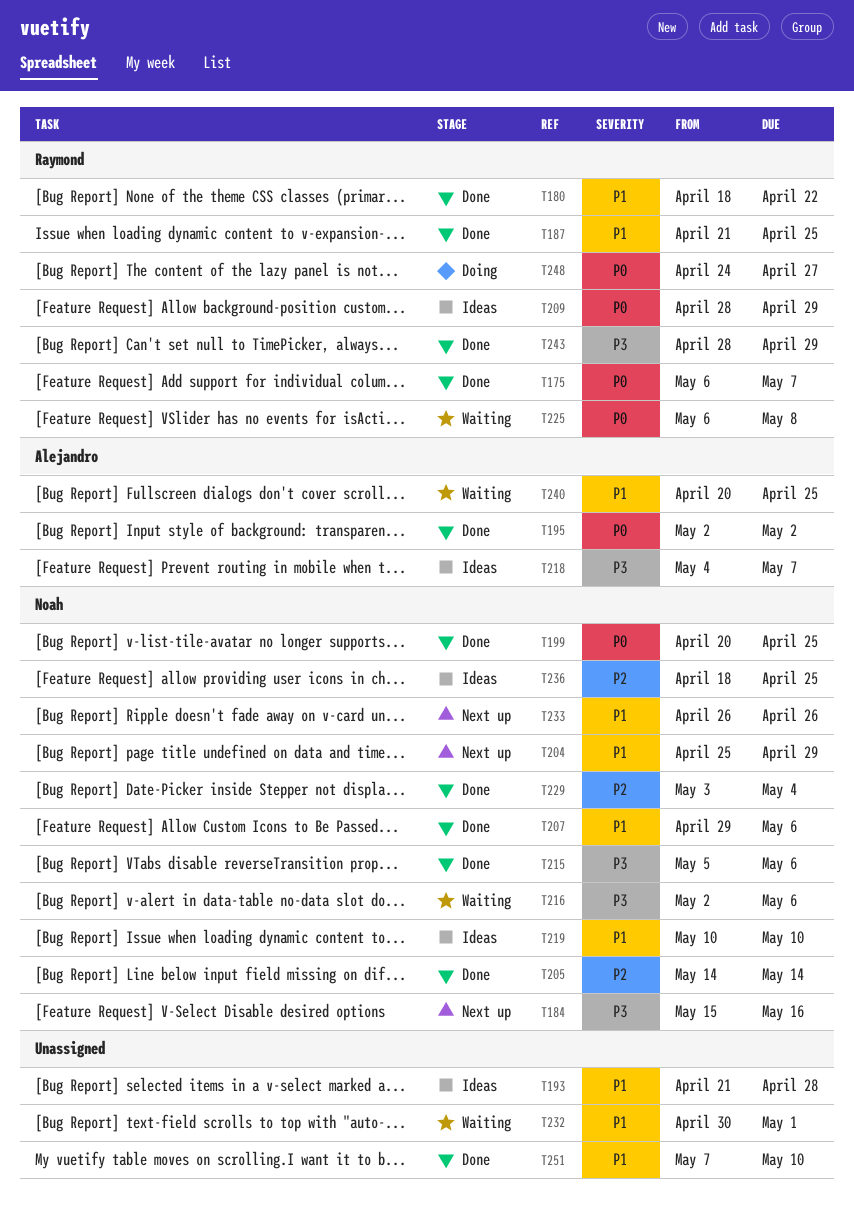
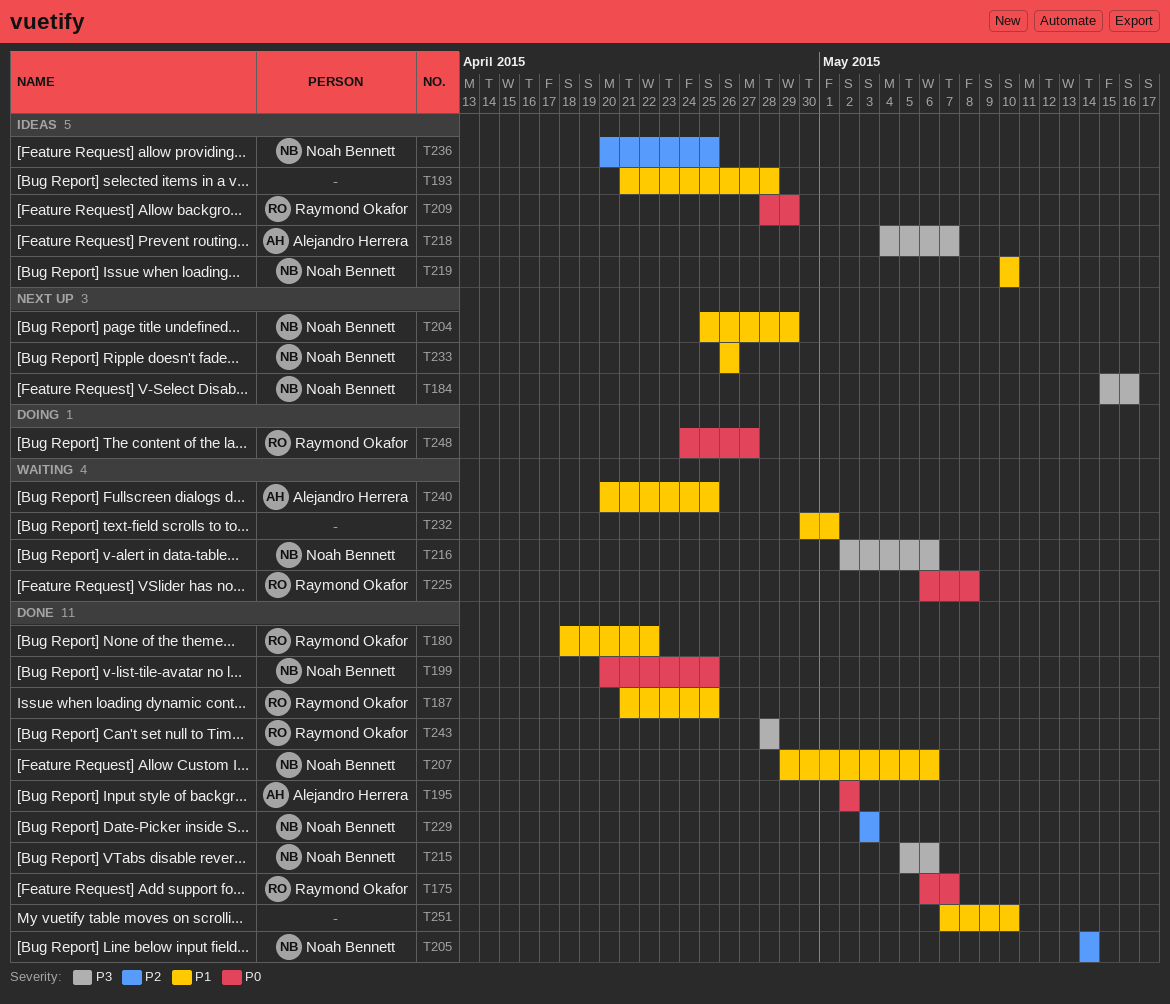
T229, due: May 4 -> May 3
T236, start: Apr 18 -> Apr 20
T243, due: Apr 29 -> Apr 28

